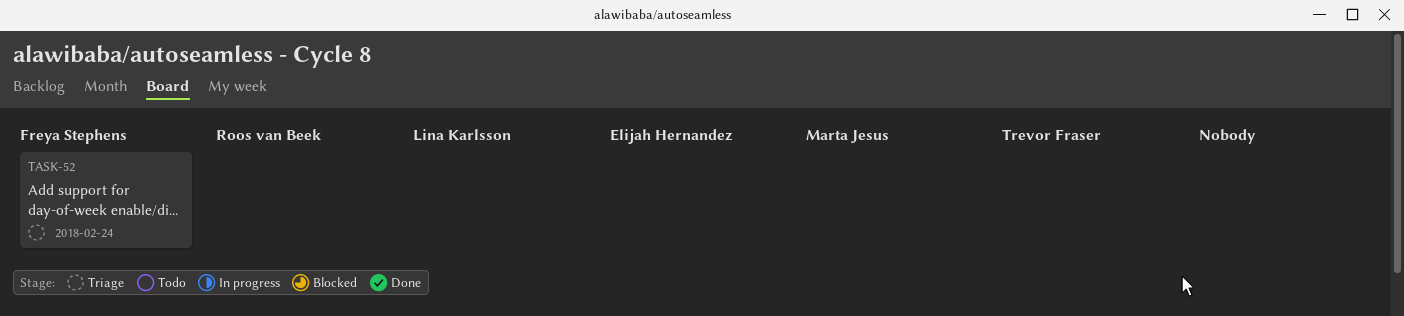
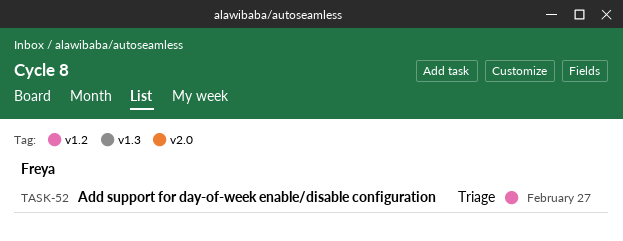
TASK-52, due: Feb 24 -> Feb 27

